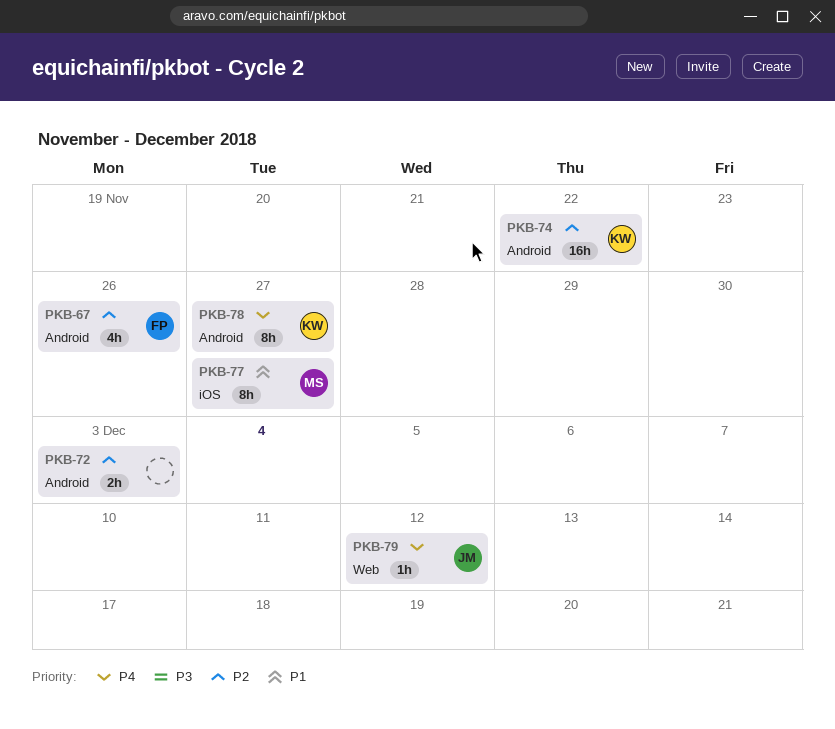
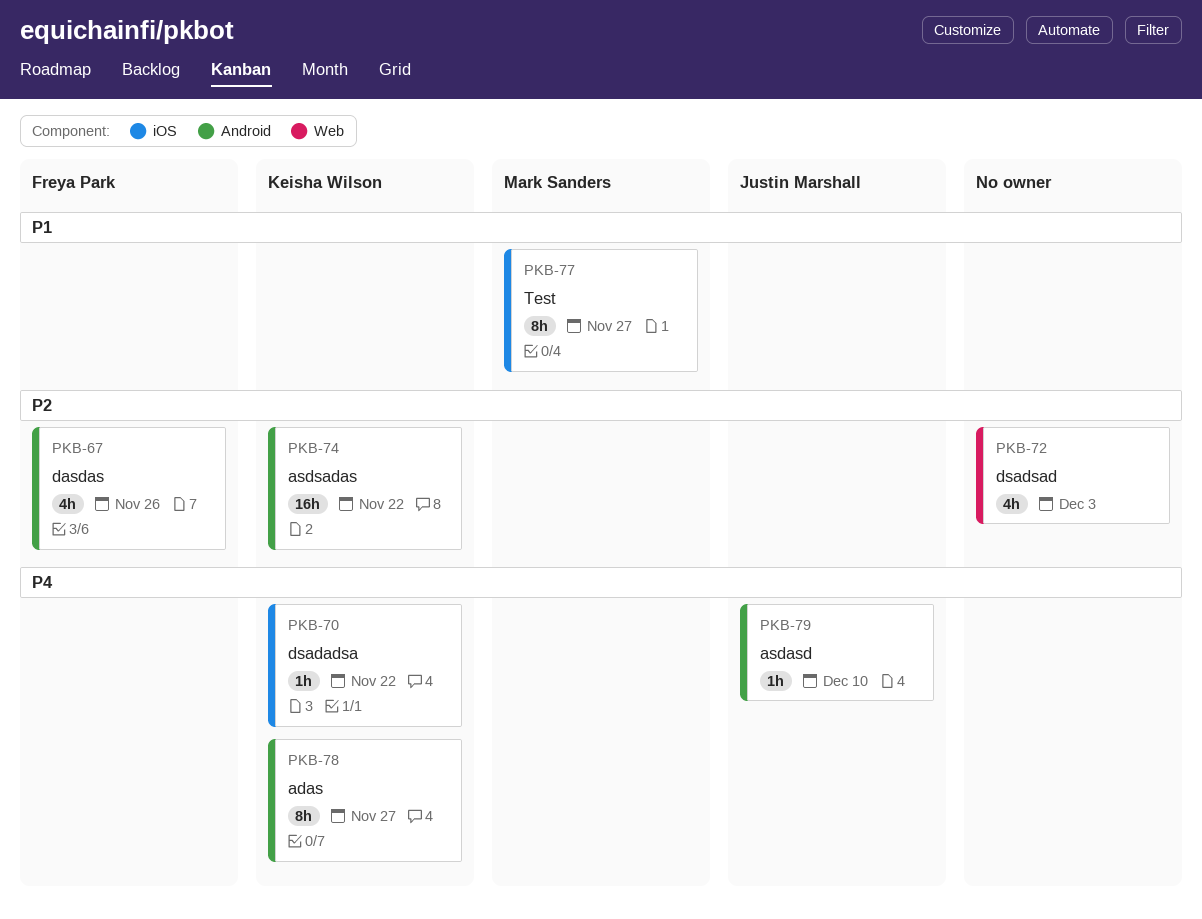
PKB-70: none -> present
PKB-72, label: Android -> Web
PKB-72, estimate: 2h -> 4h
PKB-79, label: Web -> Android
PKB-79, due: Dec 12 -> Dec 10

